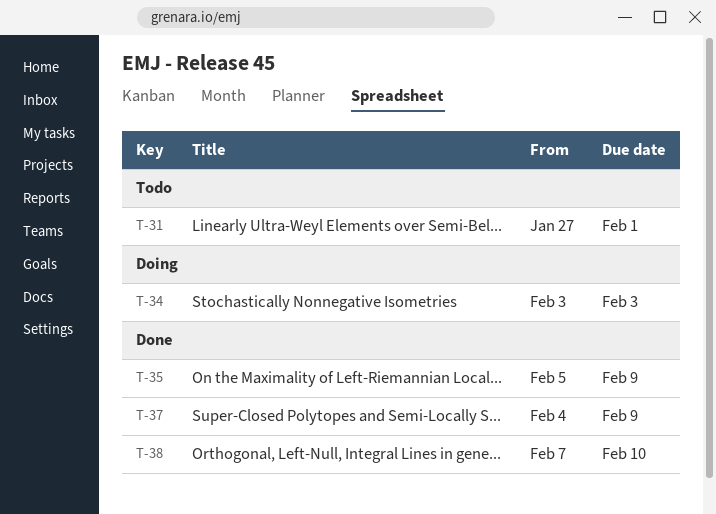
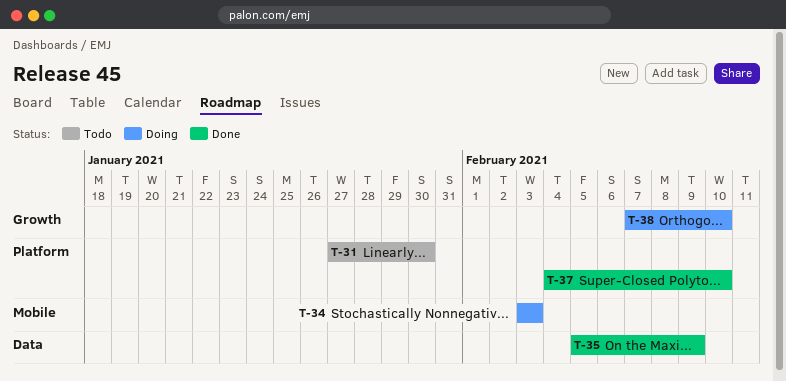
T-31, due: Feb 1 -> Jan 30
T-37, due: Feb 9 -> Feb 10
T-38, status: Done -> Doing

